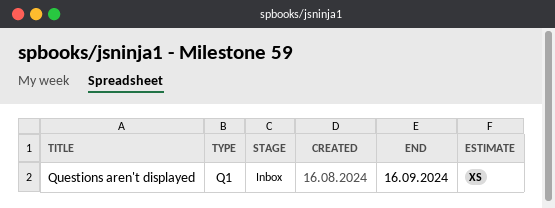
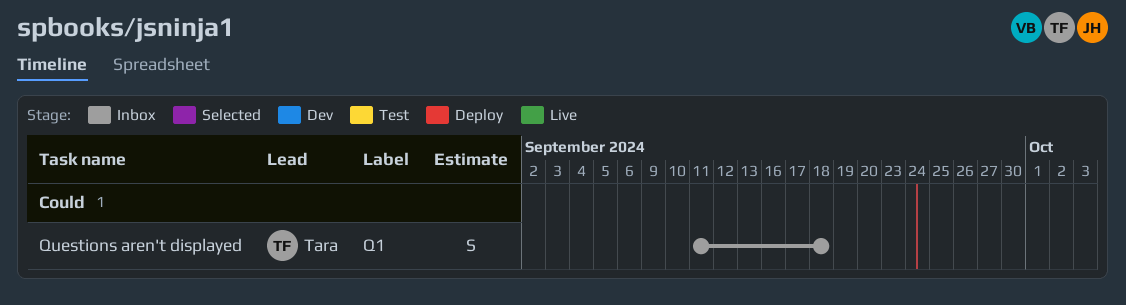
Questions aren't displayed, estimate: XS -> S
Questions aren't displayed, due: Sep 16 -> Sep 18

